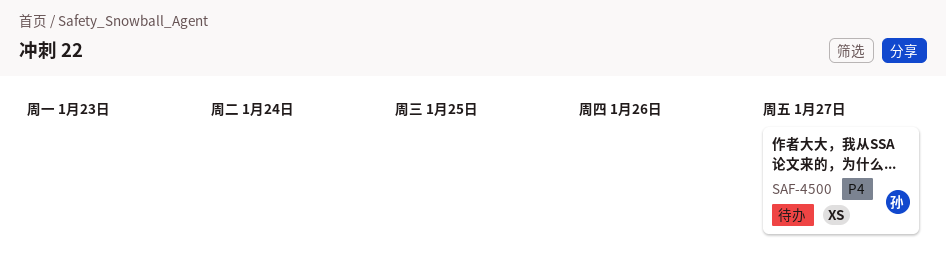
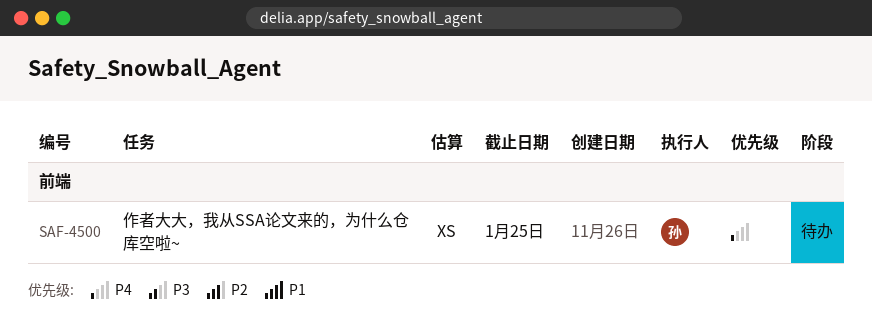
SAF-4500, due: Jan 27 -> Jan 25

